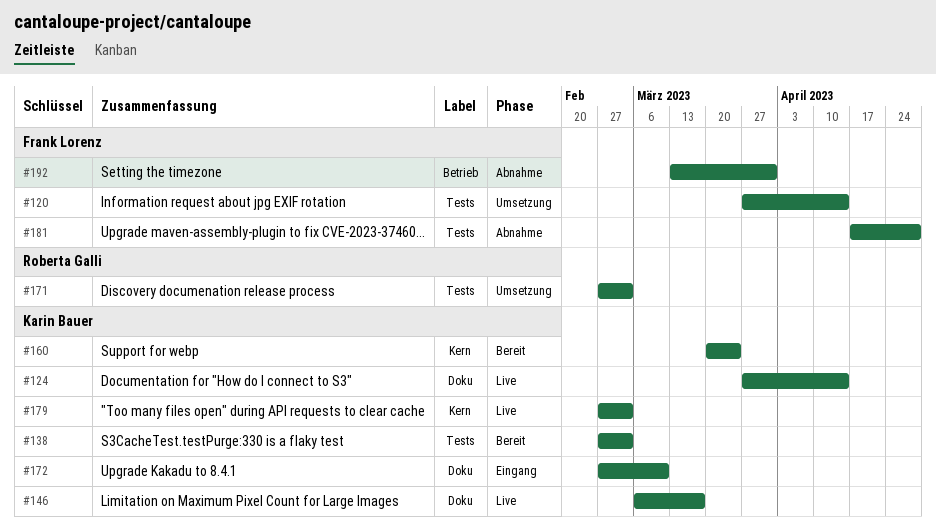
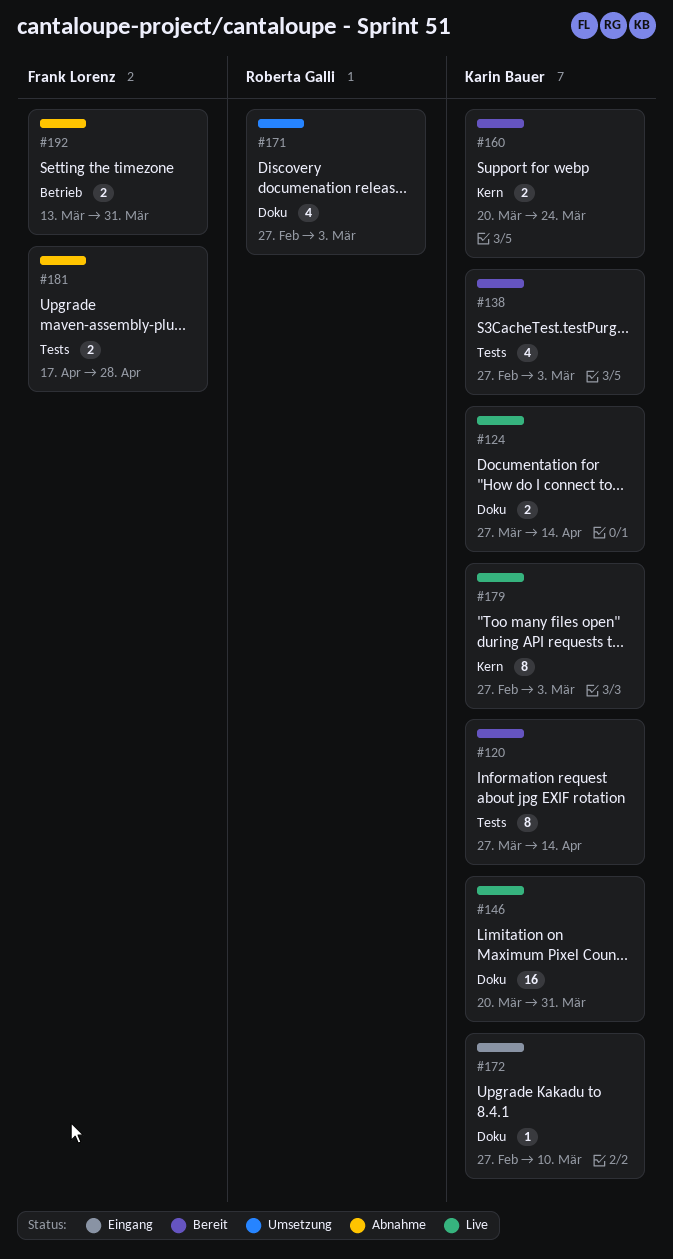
#120, status: Umsetzung -> Bereit
#120, owner: Frank Lorenz -> Karin Bauer
#146, start: Mar 6 -> Mar 20
#146, due: Mar 17 -> Mar 31
#171, label: Tests -> Doku

